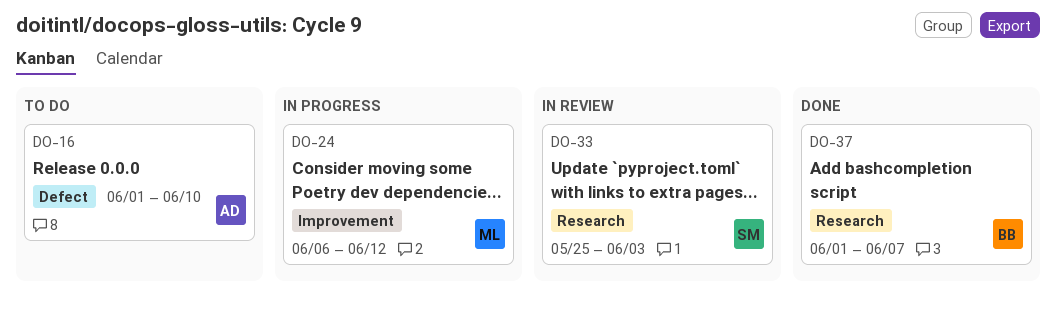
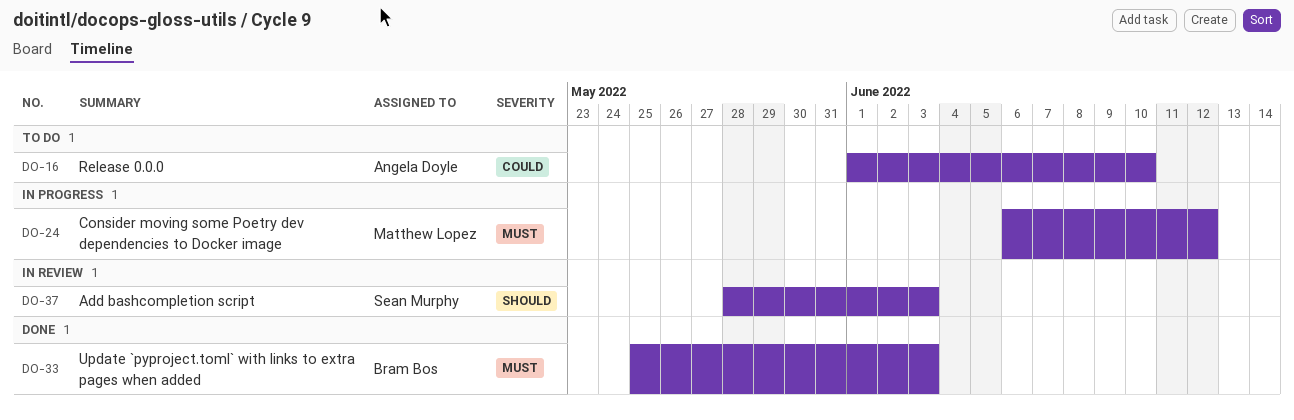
DO-33, status: In review -> Done
DO-33, owner: Sean Murphy -> Bram Bos
DO-37, status: Done -> In review
DO-37, owner: Bram Bos -> Sean Murphy
DO-37, start: Jun 1 -> May 28
DO-37, due: Jun 7 -> Jun 3

